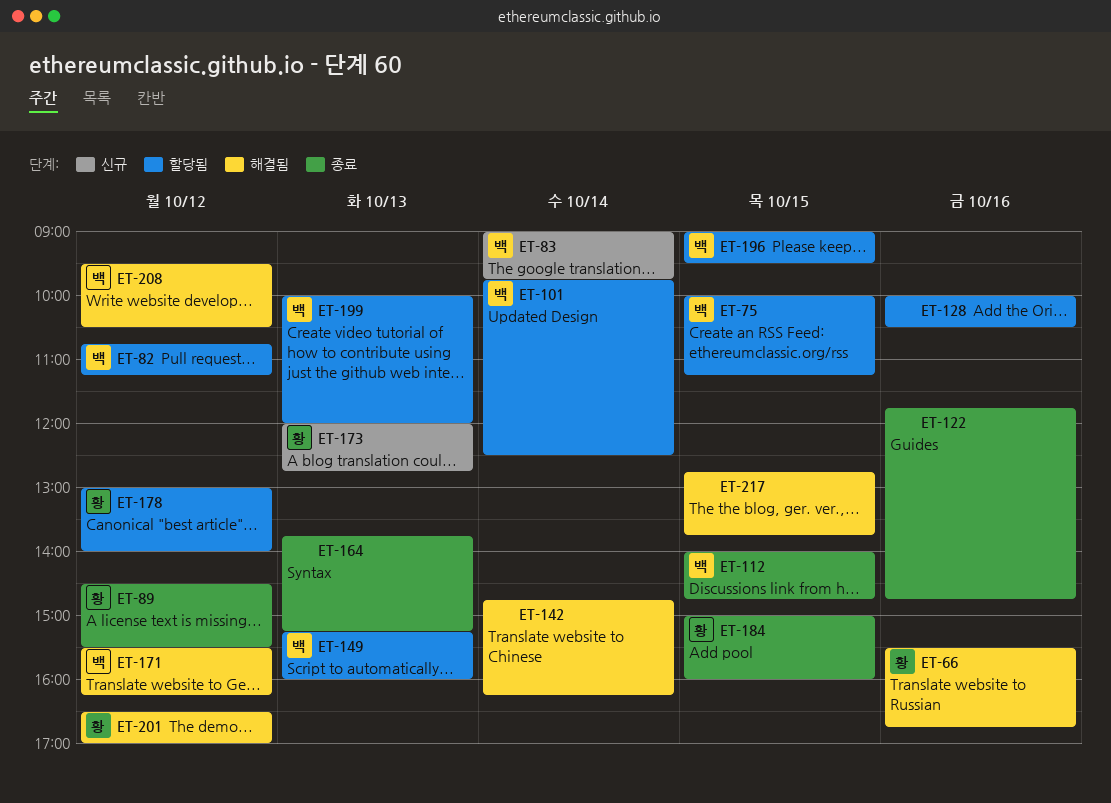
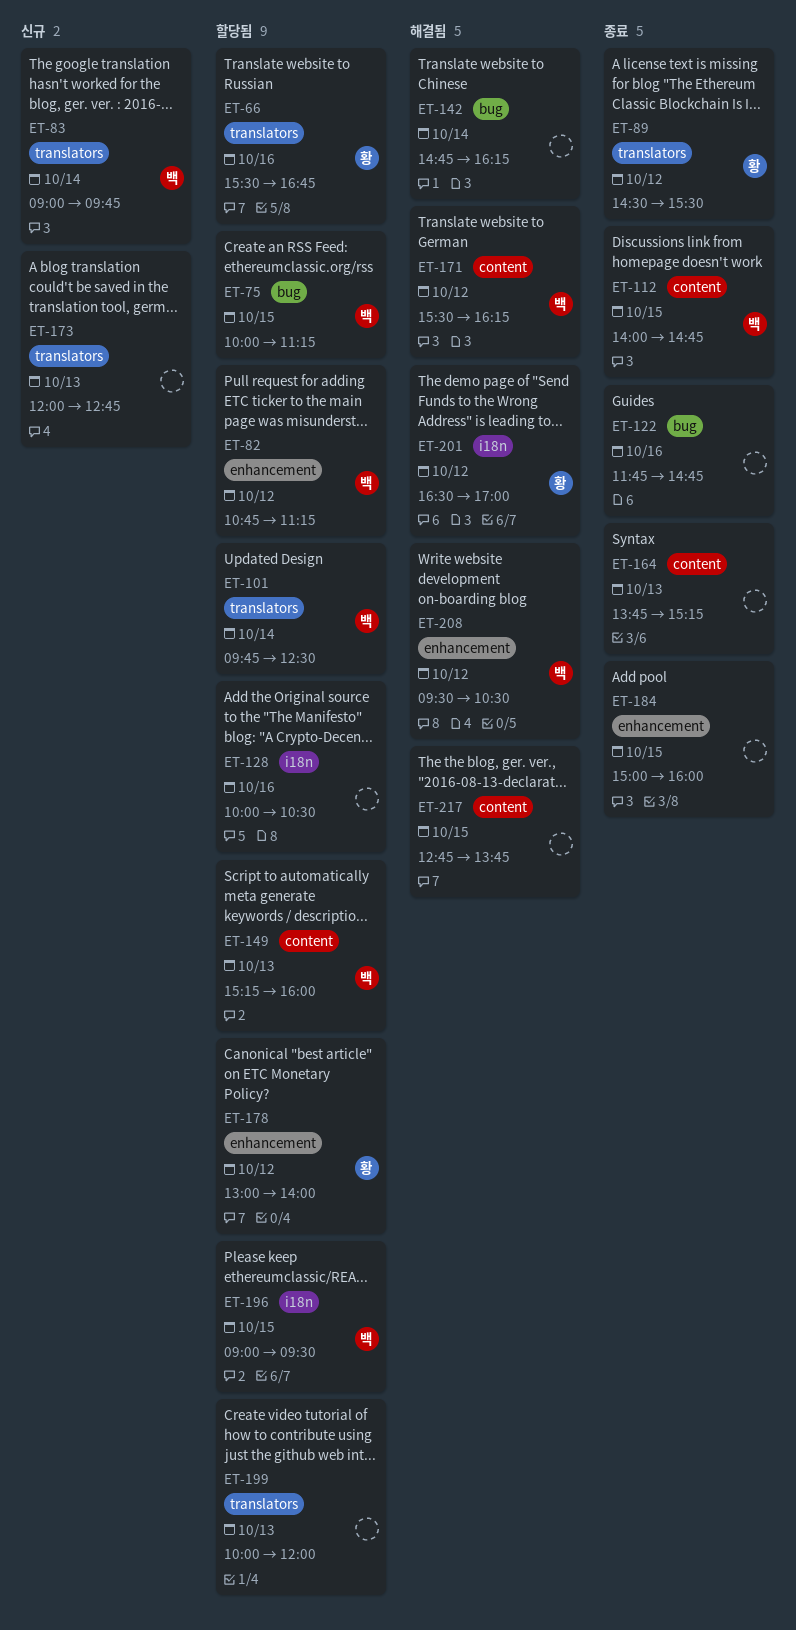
ET-66, status: 해결됨 -> 할당됨
ET-173, owner: 황 -> none
ET-184, owner: 황 -> none
ET-199, owner: 백 -> none

